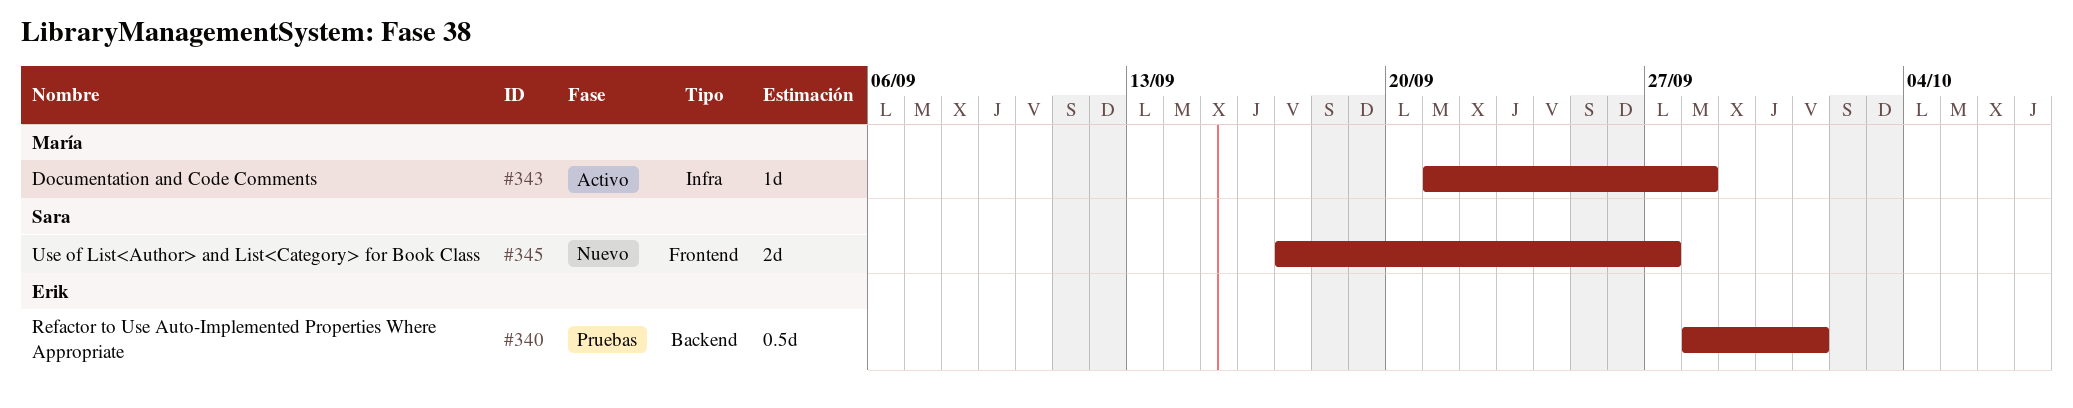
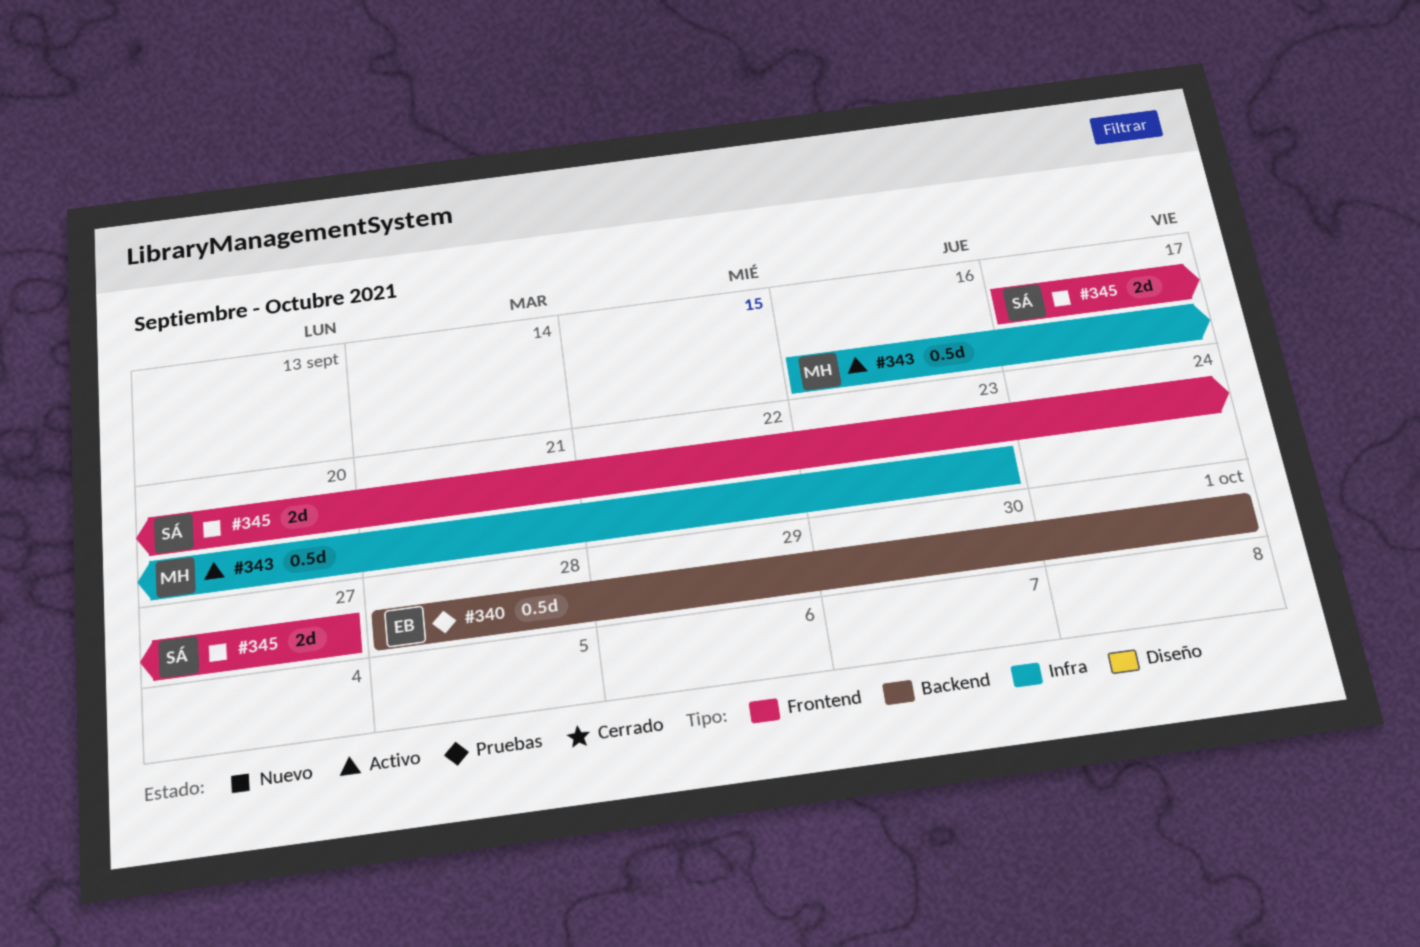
#343, estimate: 1d -> 0.5d
#343, start: Sep 21 -> Sep 16
#343, due: Sep 28 -> Sep 23

